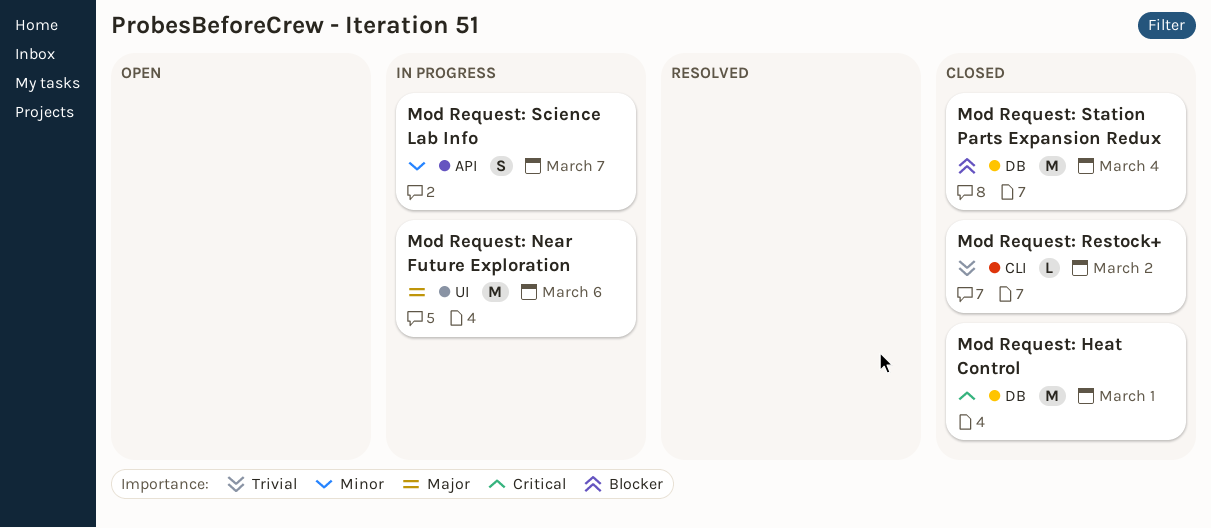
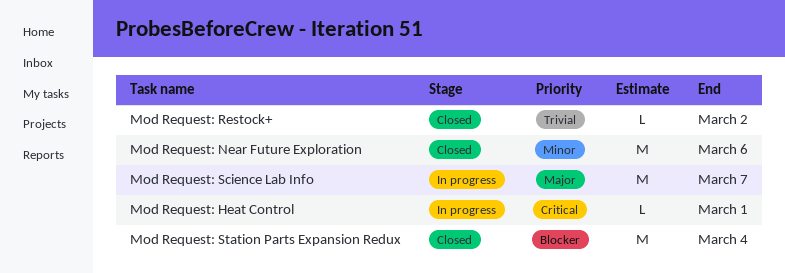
Mod Request: Heat Control, status: Closed -> In progress
Mod Request: Heat Control, estimate: M -> L
Mod Request: Near Future Exploration, status: In progress -> Closed
Mod Request: Near Future Exploration, priority: Major -> Minor
Mod Request: Science Lab Info, priority: Minor -> Major
Mod Request: Science Lab Info, estimate: S -> M

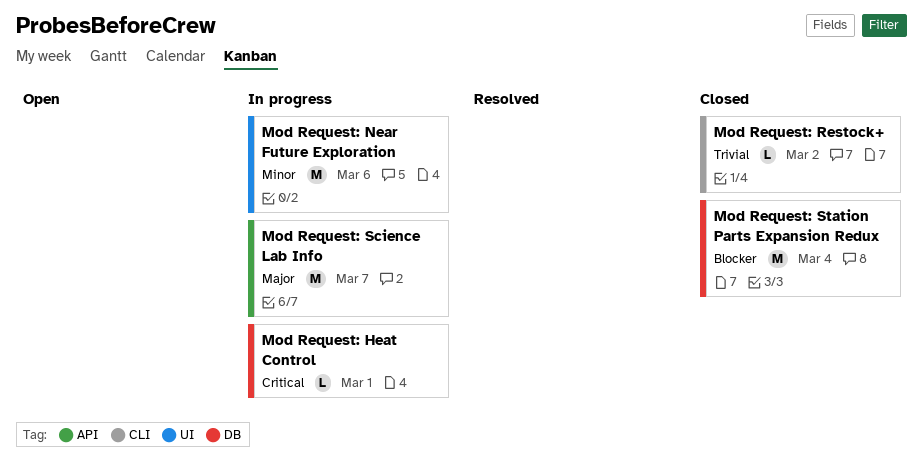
Mod Request: Near Future Exploration, status: Closed -> In progress

